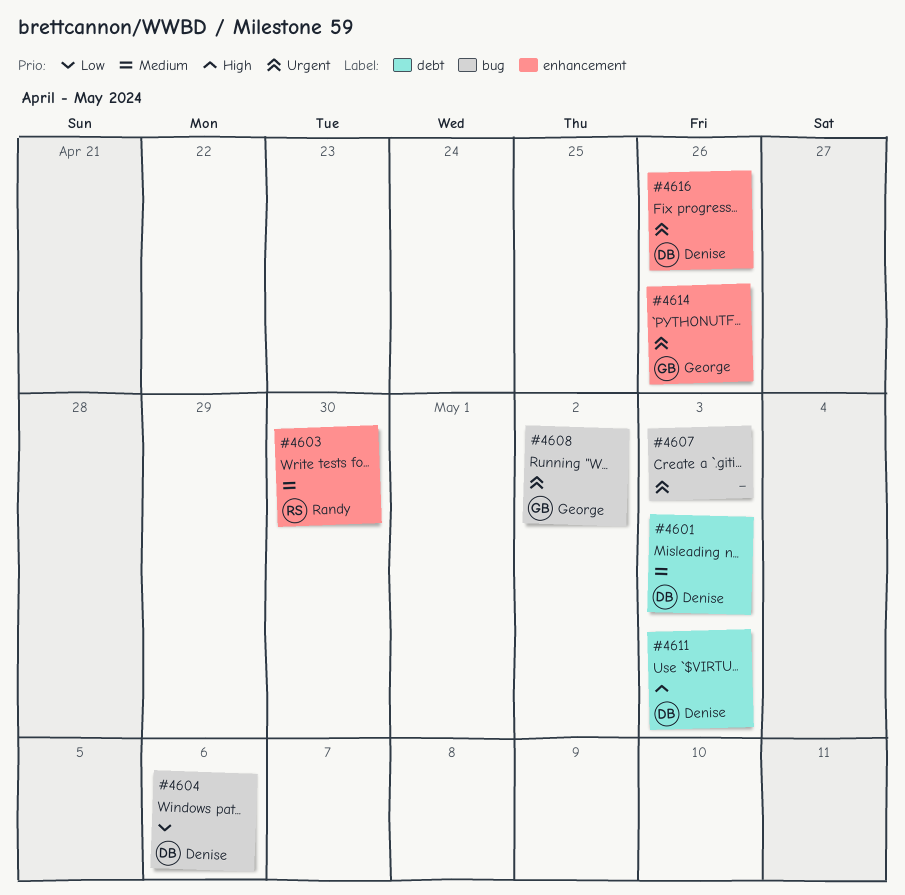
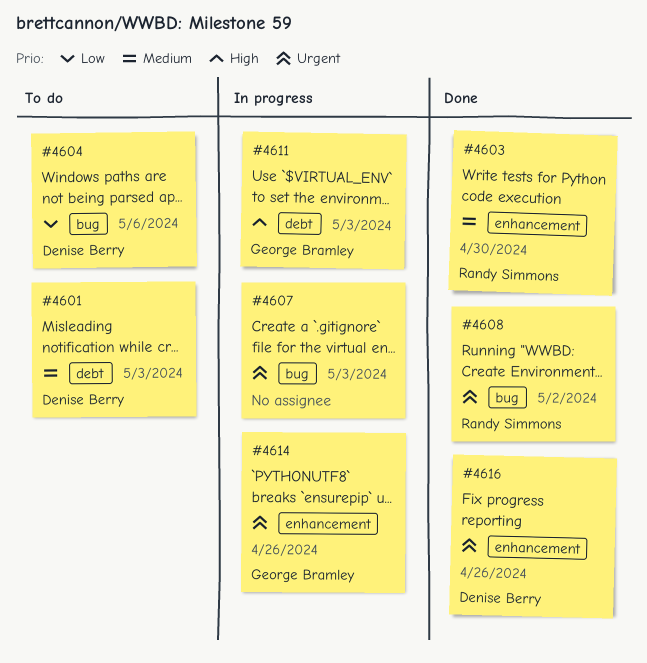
#4608, owner: George Bramley -> Randy Simmons
#4611, owner: Denise Berry -> George Bramley

